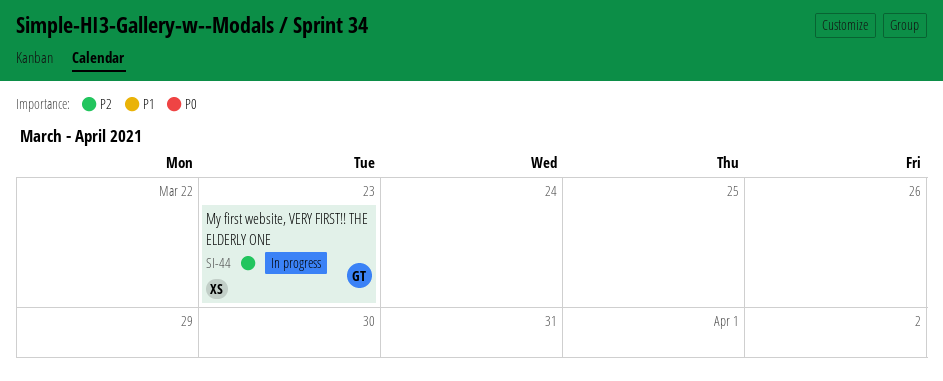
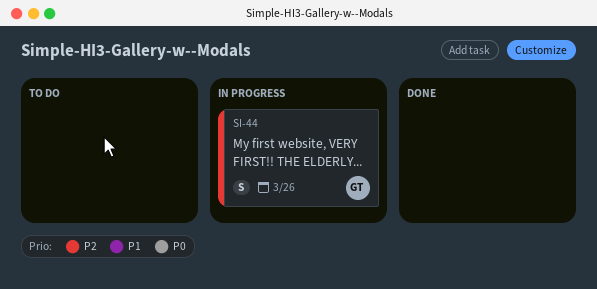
SI-44, estimate: XS -> S
SI-44, due: Mar 23 -> Mar 26

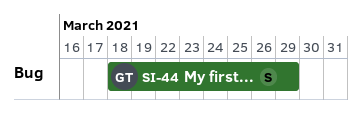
SI-44, due: Mar 26 -> Mar 29

